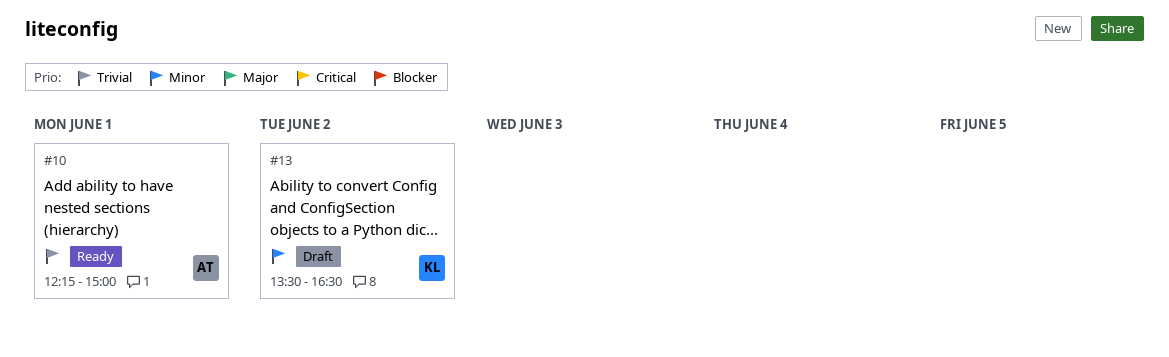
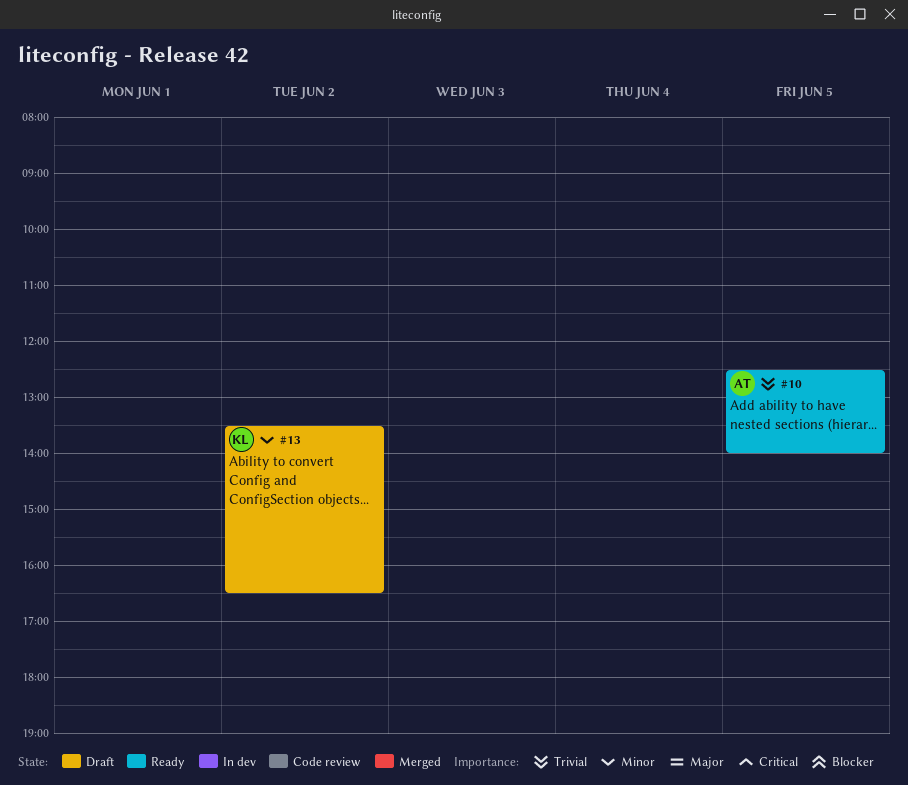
#10, day: Jun 1 -> Jun 5
#10, begins: 12:15 -> 12:30
#10, ends: 15:00 -> 14:00

